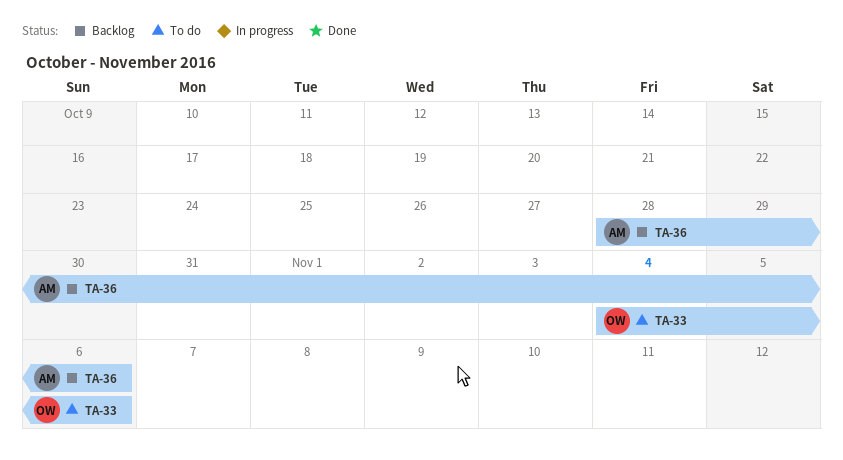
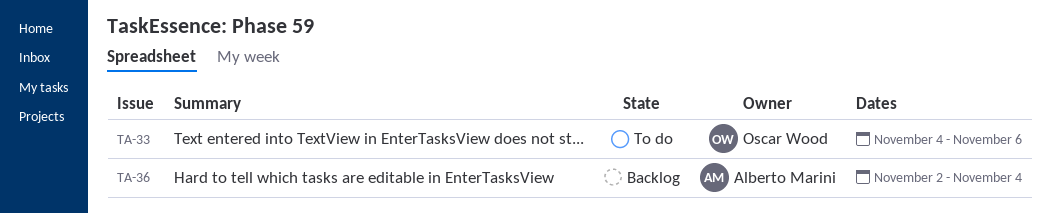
TA-36, start: Oct 28 -> Nov 2
TA-36, due: Nov 6 -> Nov 4

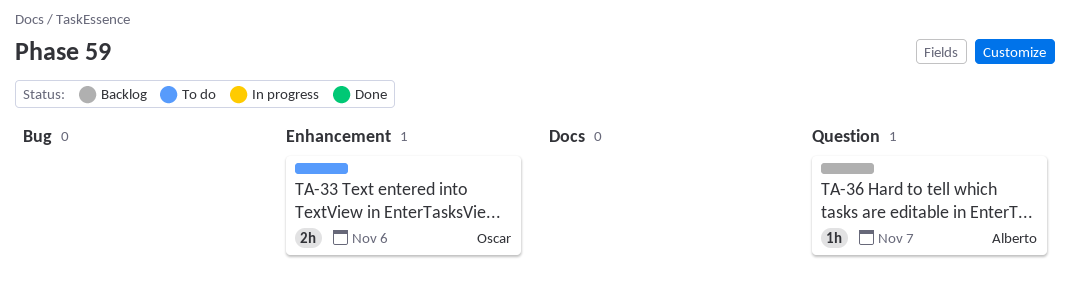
TA-36, due: Nov 4 -> Nov 7

